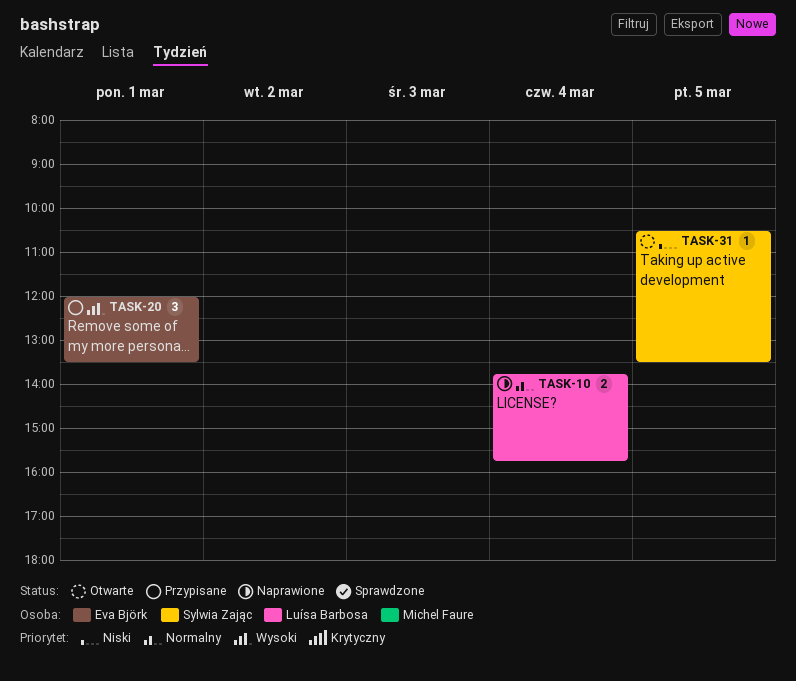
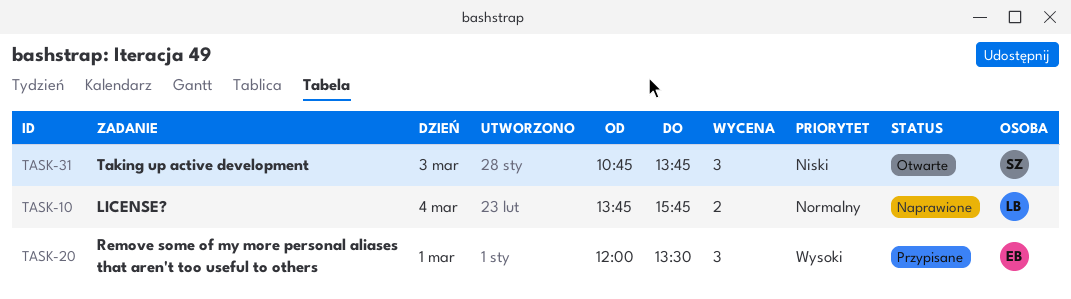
TASK-31, estimate: 1 -> 3
TASK-31, day: Mar 5 -> Mar 3
TASK-31, begins: 10:30 -> 10:45
TASK-31, ends: 13:30 -> 13:45

